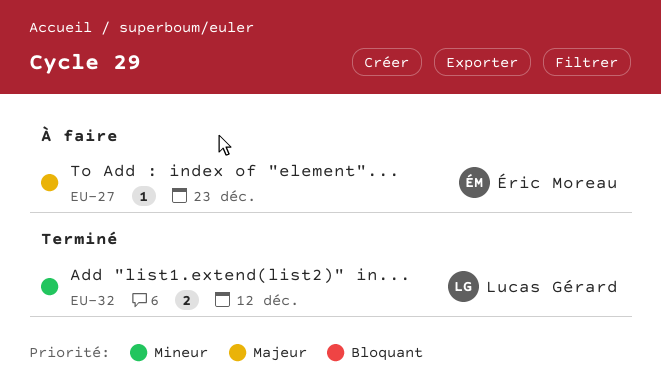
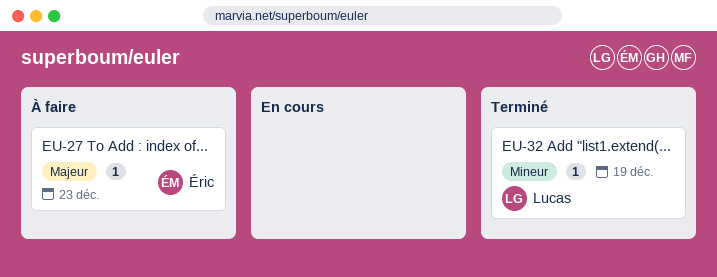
EU-32, estimate: 2 -> 1
EU-32, due: Dec 12 -> Dec 19

